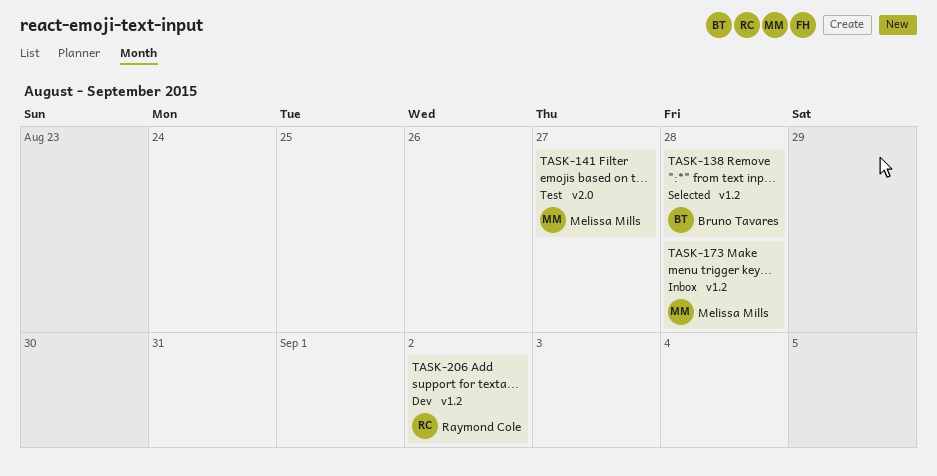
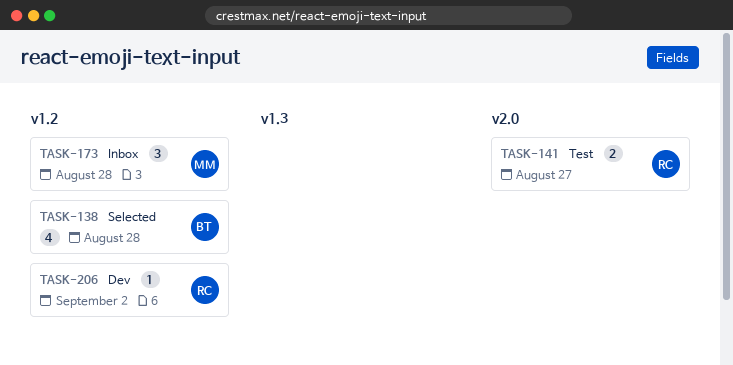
TASK-141, owner: Melissa Mills -> Raymond Cole

